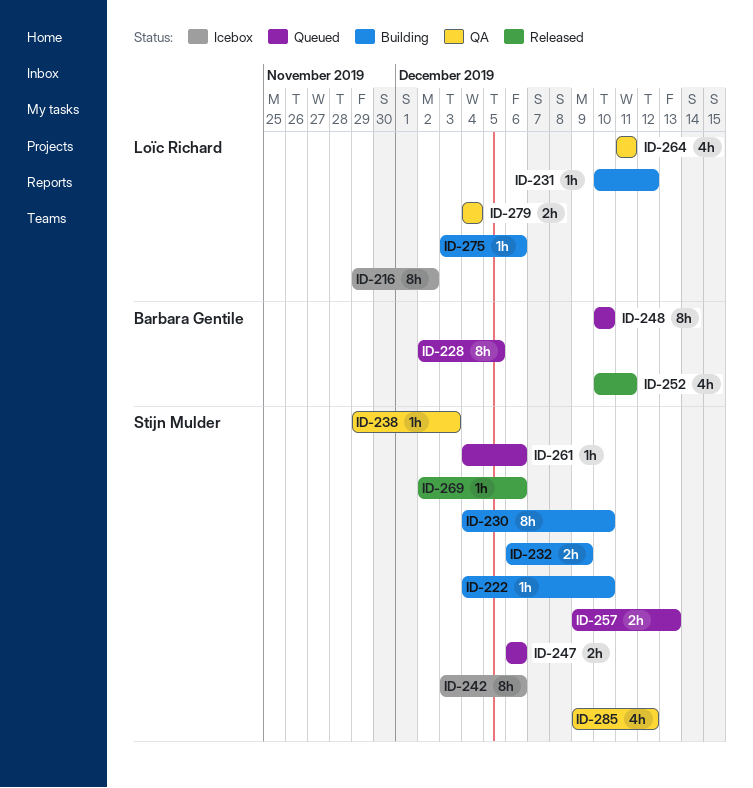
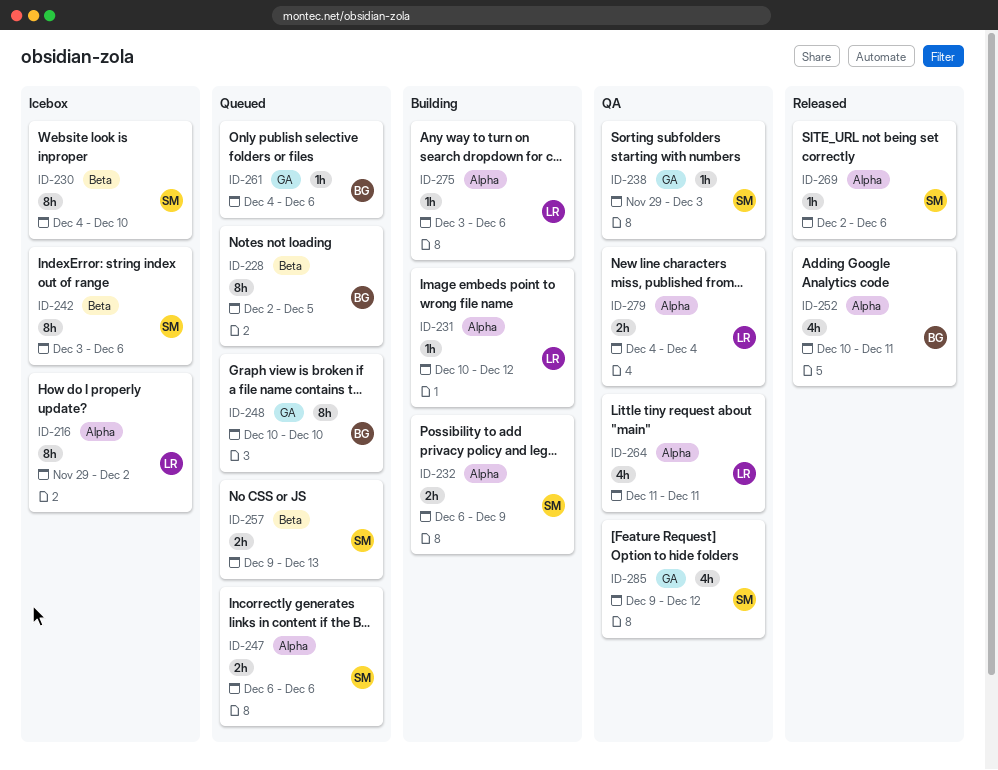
ID-222: present -> none
ID-230, status: Building -> Icebox
ID-261, owner: Stijn Mulder -> Barbara Gentile

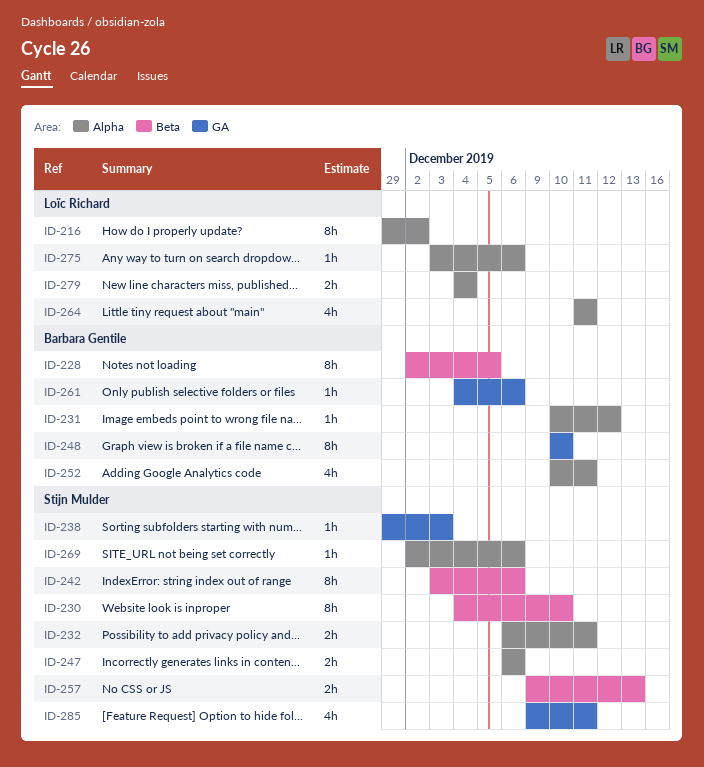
ID-231, owner: Loïc Richard -> Barbara Gentile
ID-232, due: Dec 9 -> Dec 11
ID-285, due: Dec 12 -> Dec 11

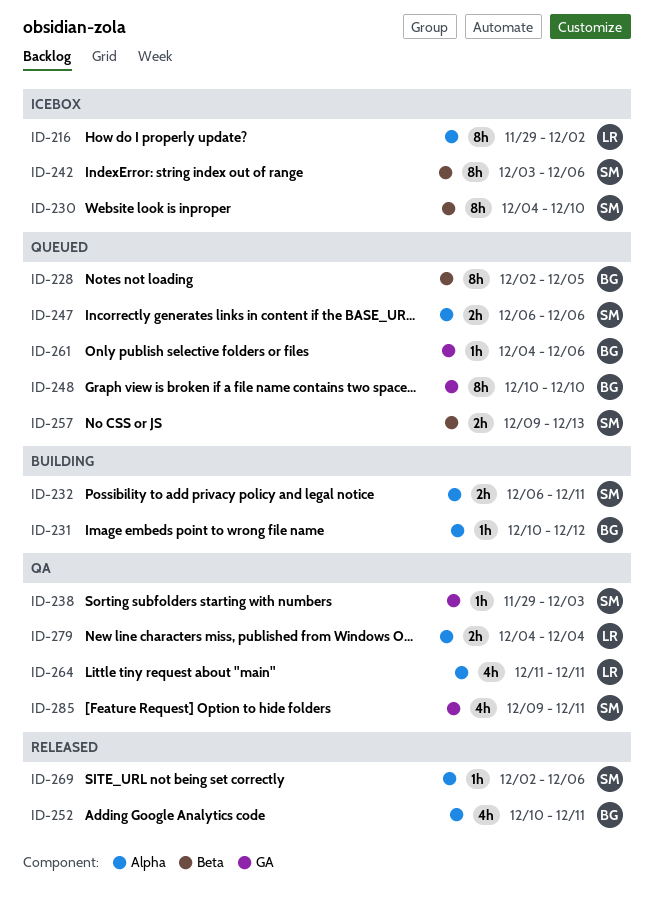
ID-275: present -> none

